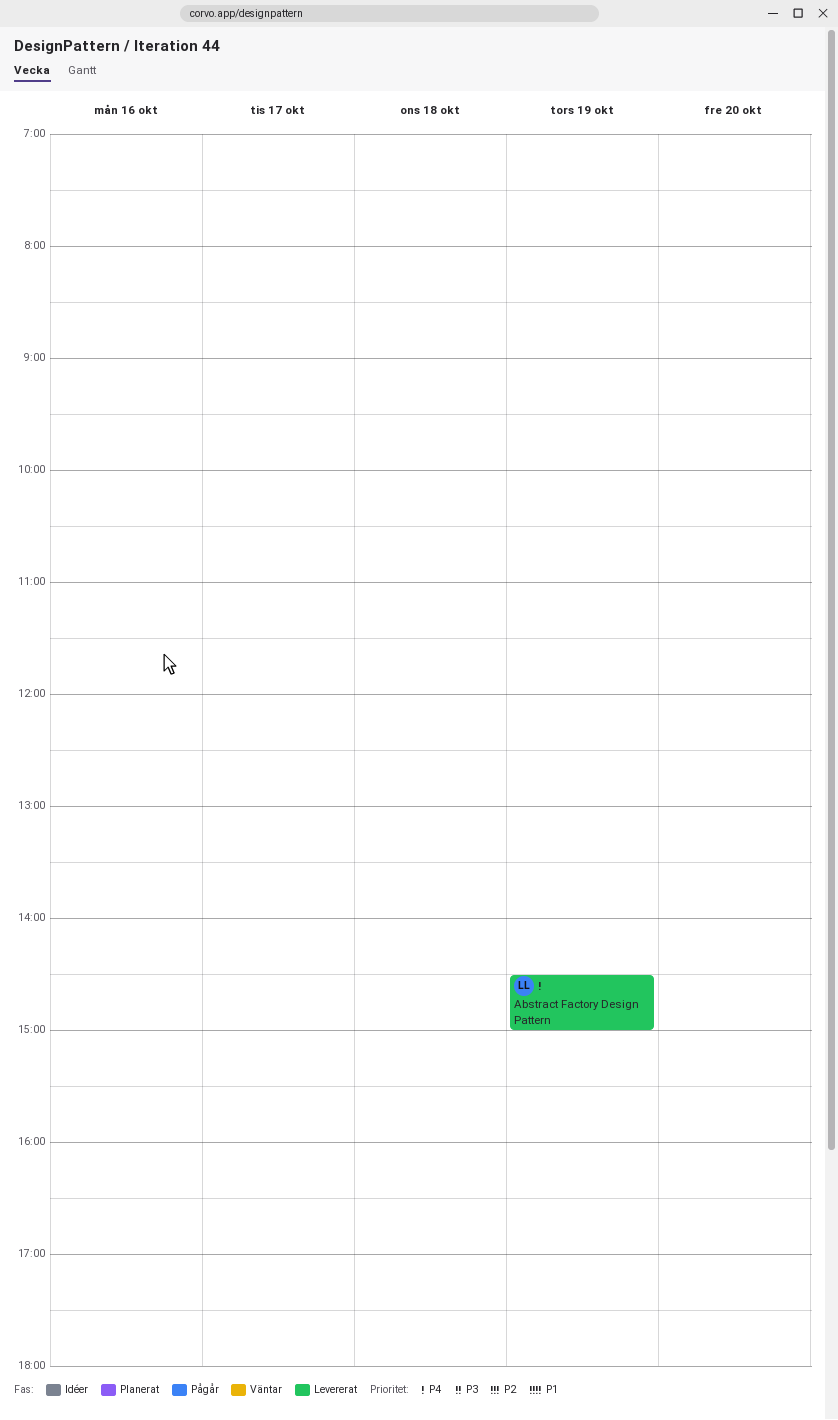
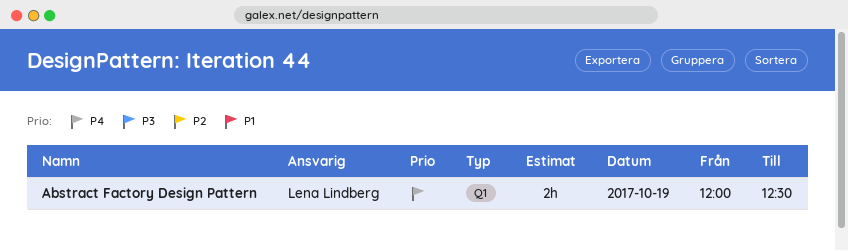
Abstract Factory Design Pattern, begins: 14:30 -> 12:00
Abstract Factory Design Pattern, ends: 15:00 -> 12:30

